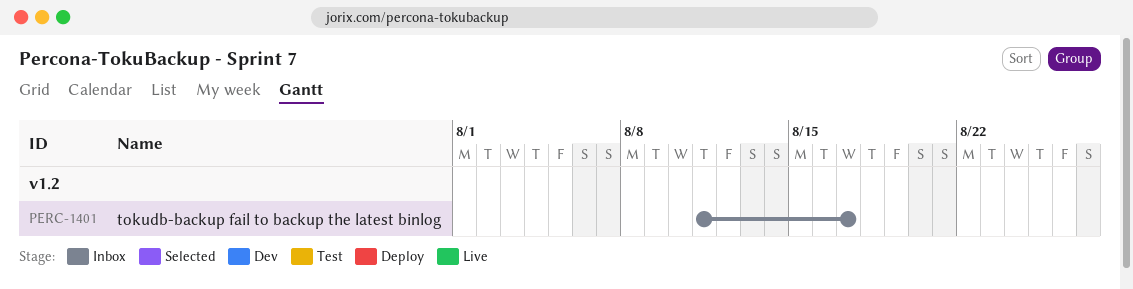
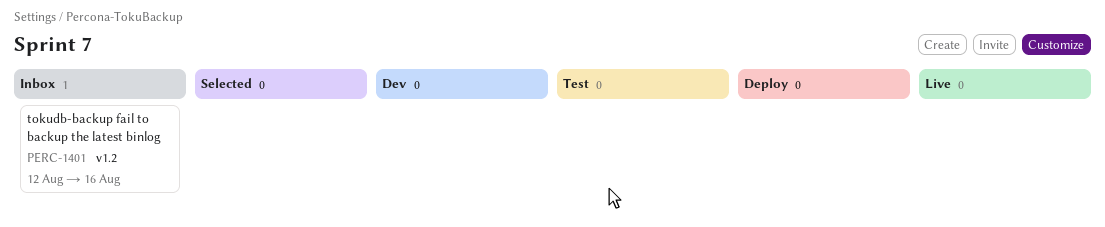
PERC-1401, start: Aug 11 -> Aug 12
PERC-1401, due: Aug 17 -> Aug 16

